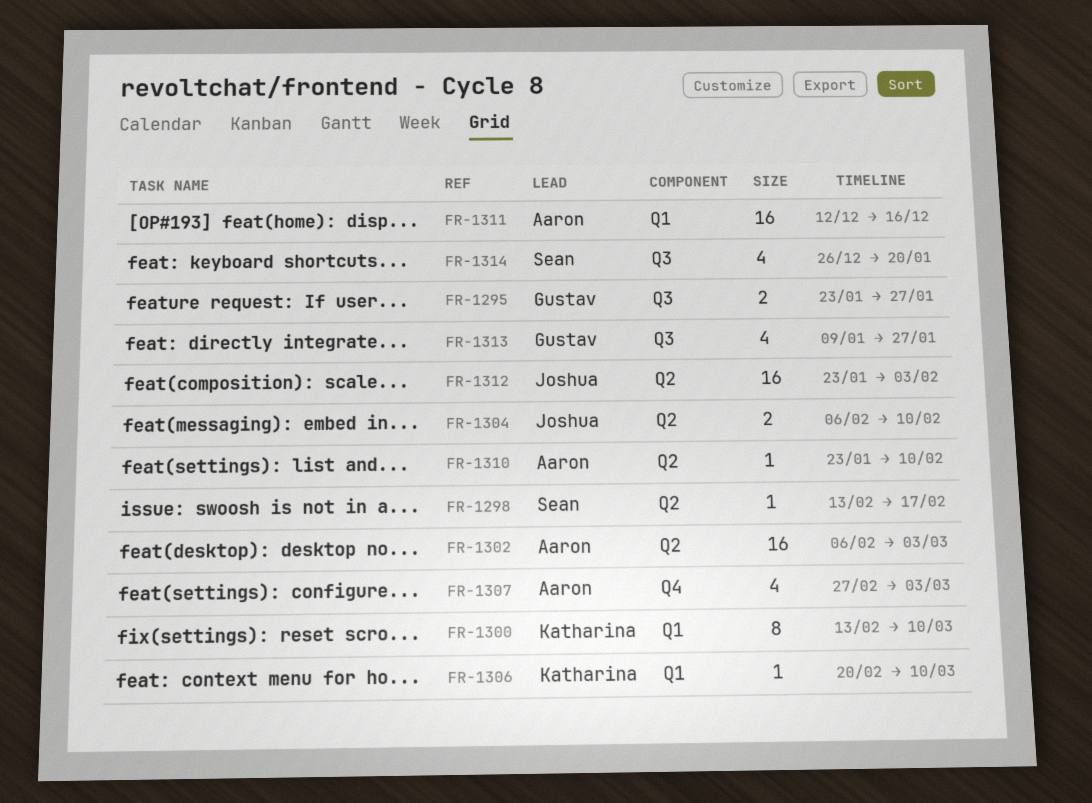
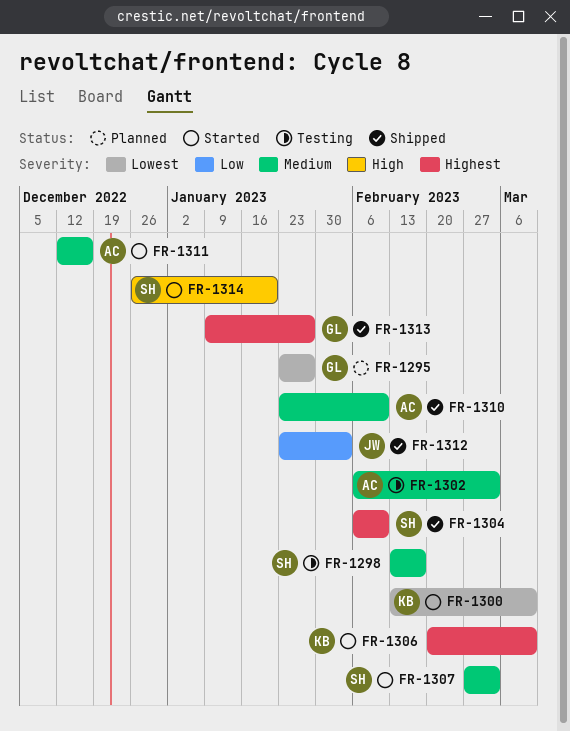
FR-1304, owner: Joshua -> Sean
FR-1307, owner: Aaron -> Sean

